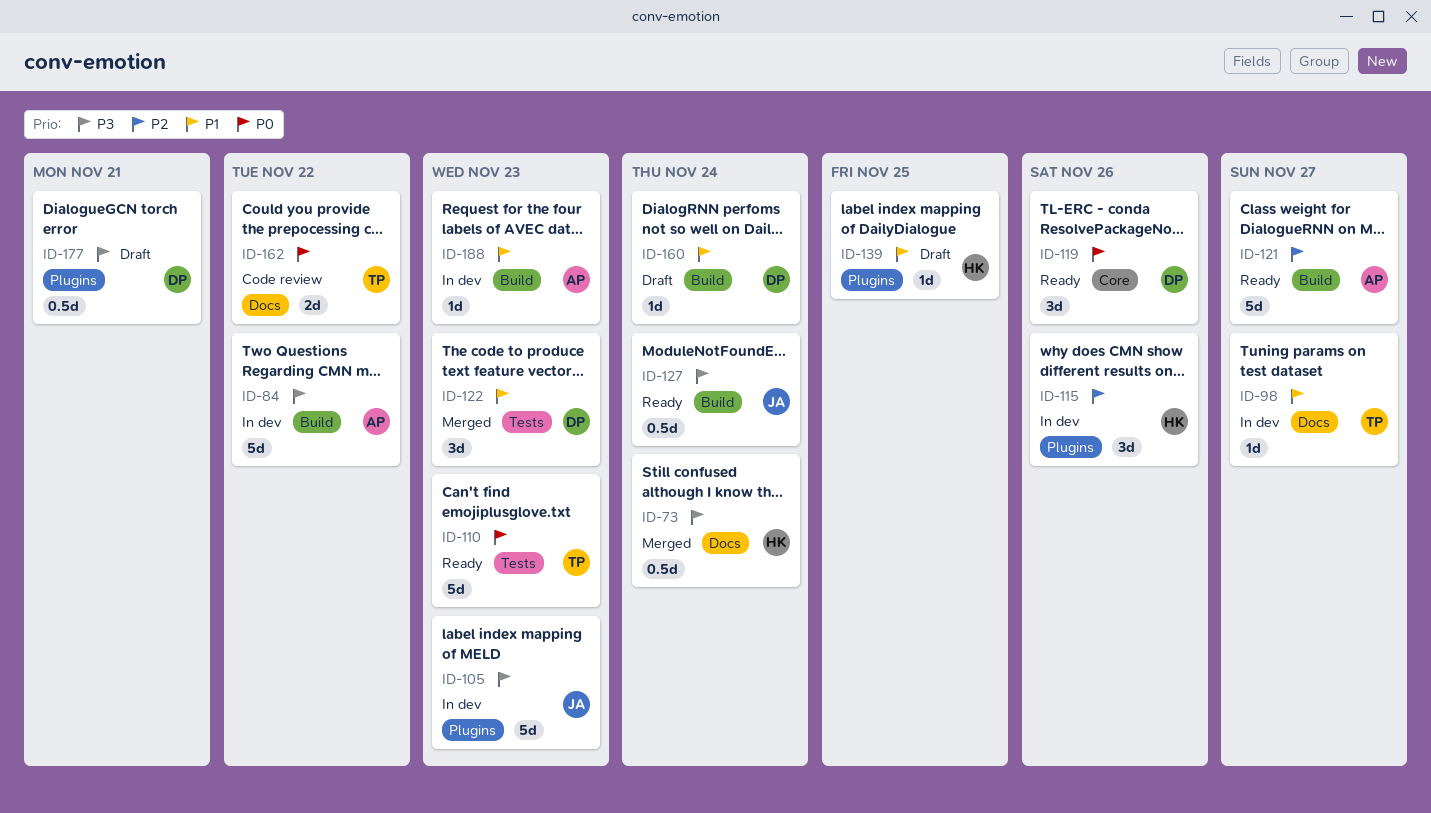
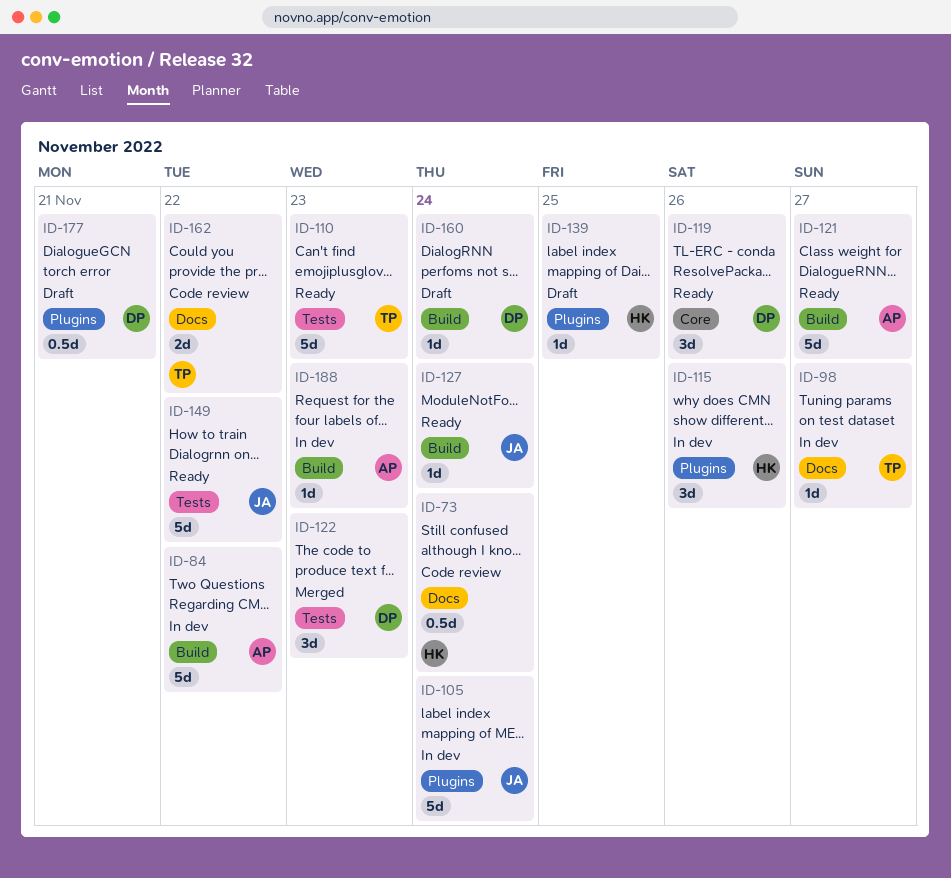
ID-73, status: Merged -> Code review
ID-105, due: Nov 23 -> Nov 24
ID-127, estimate: 0.5d -> 1d
ID-149: none -> present

